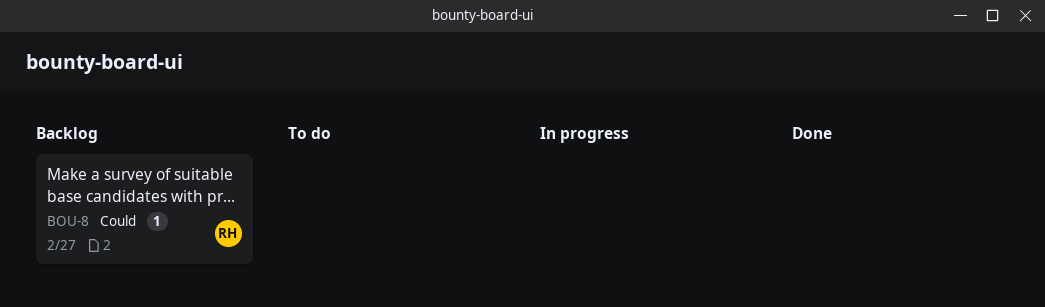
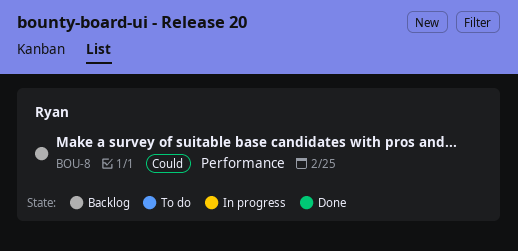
BOU-8, due: Feb 27 -> Feb 25

